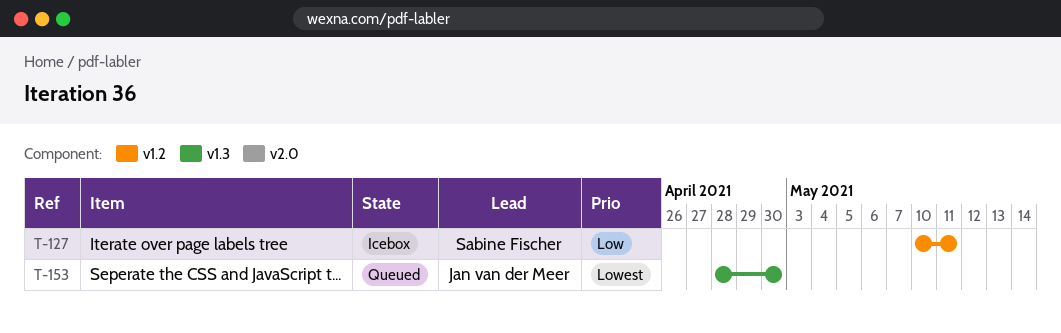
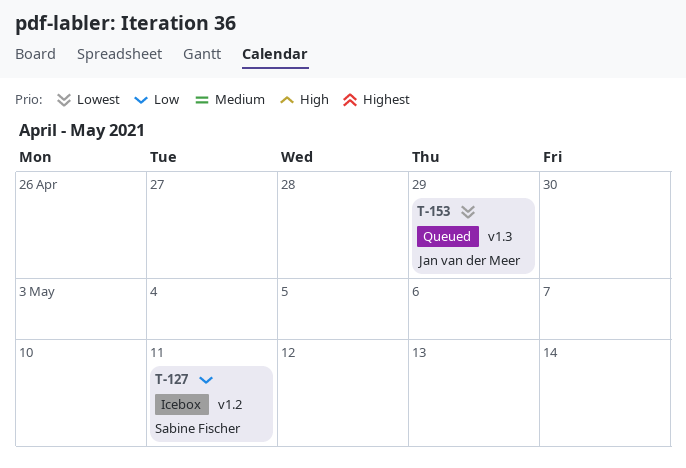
T-153, due: Apr 30 -> Apr 29

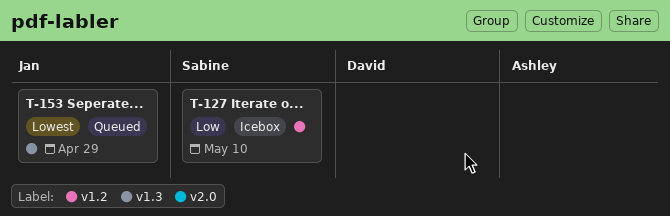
T-127, due: May 11 -> May 10

